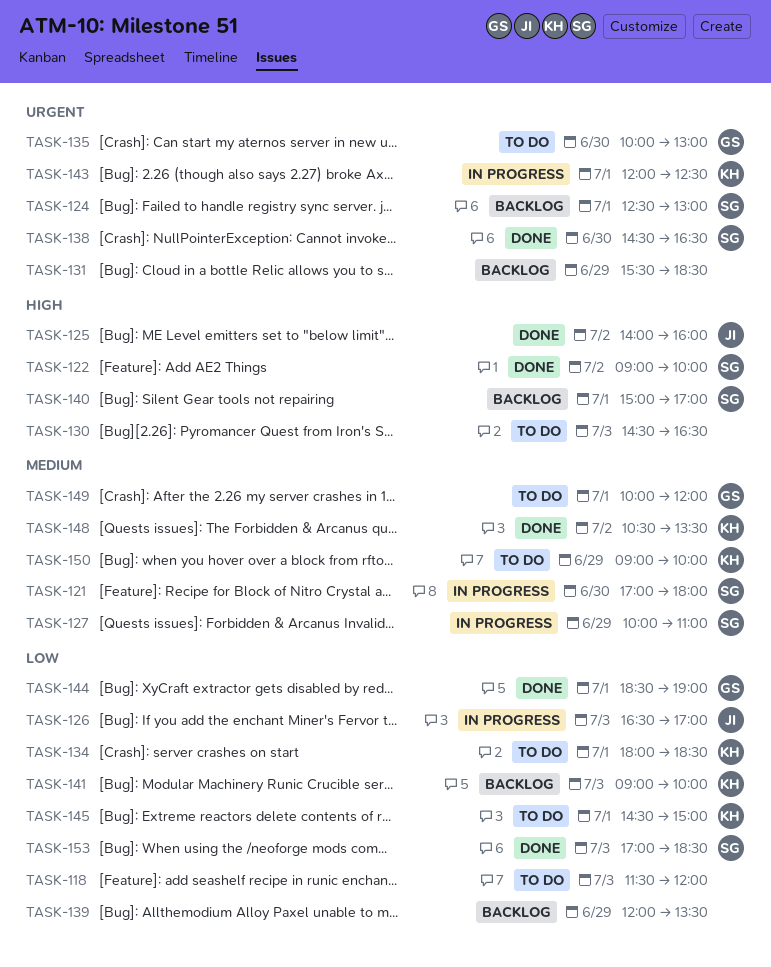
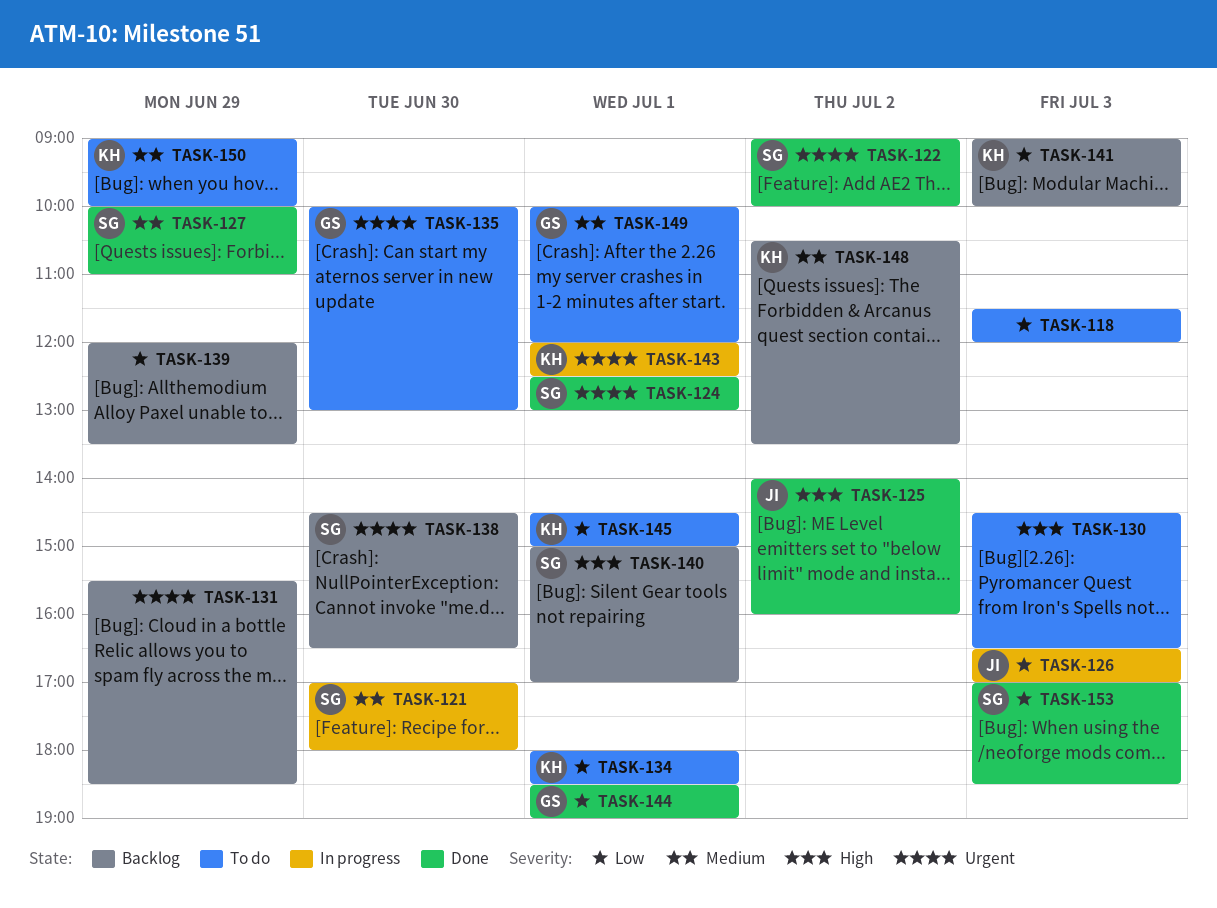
TASK-122, priority: High -> Urgent
TASK-124, status: Backlog -> Done
TASK-127, status: In progress -> Done
TASK-138, status: Done -> Backlog
TASK-148, status: Done -> Backlog

